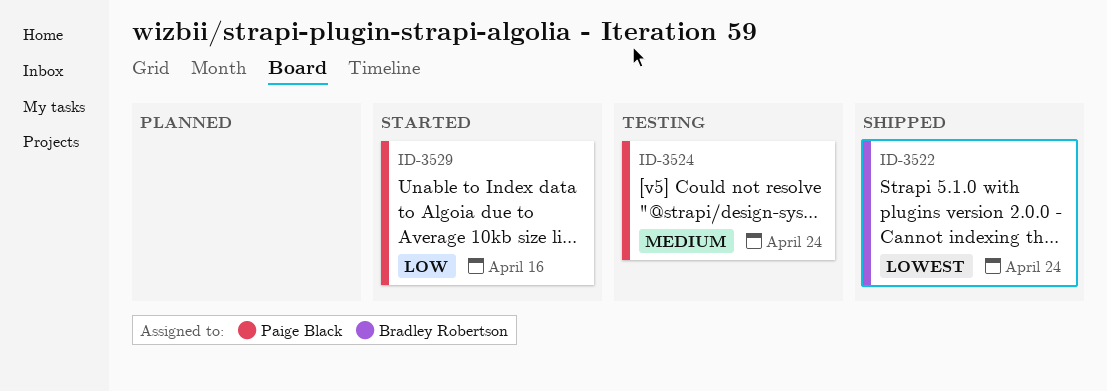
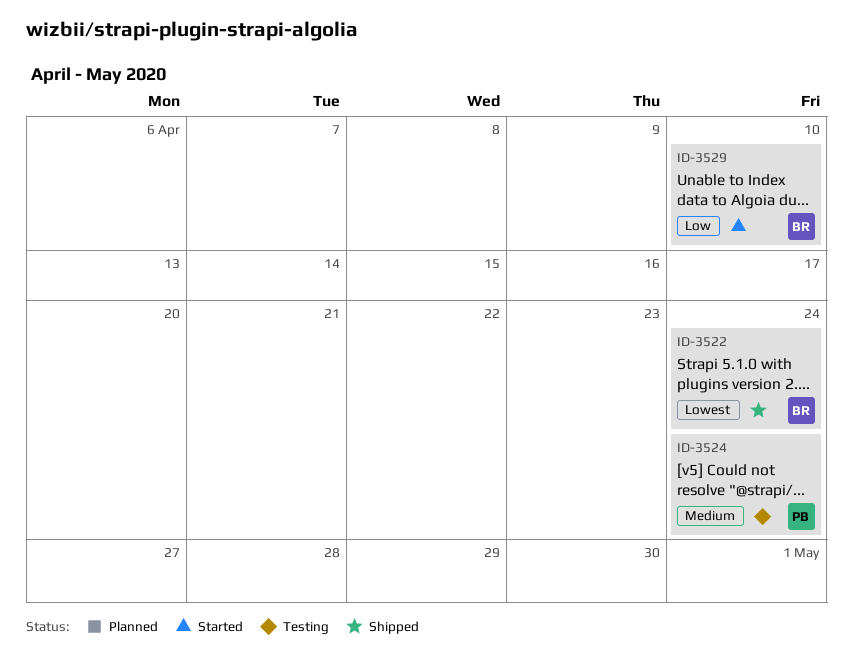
ID-3529, owner: Paige Black -> Bradley Robertson
ID-3529, due: Apr 16 -> Apr 10

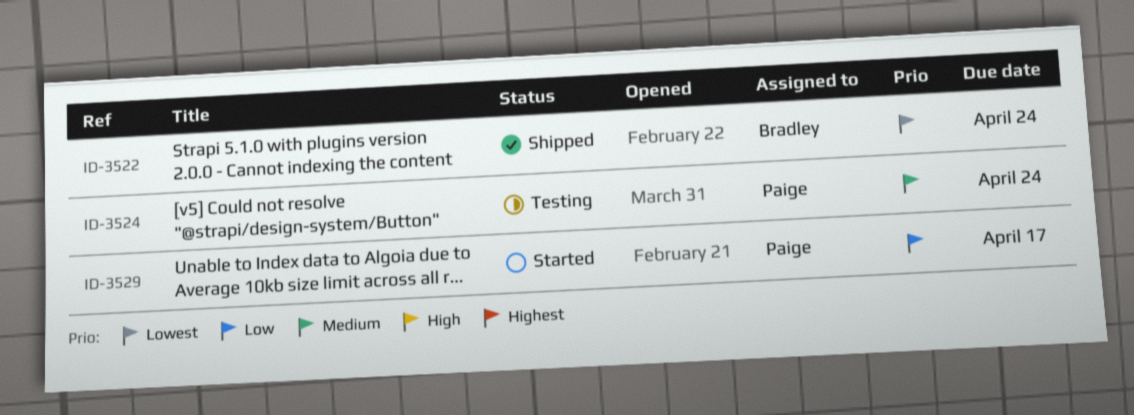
ID-3529, owner: Bradley -> Paige
ID-3529, due: Apr 10 -> Apr 17

